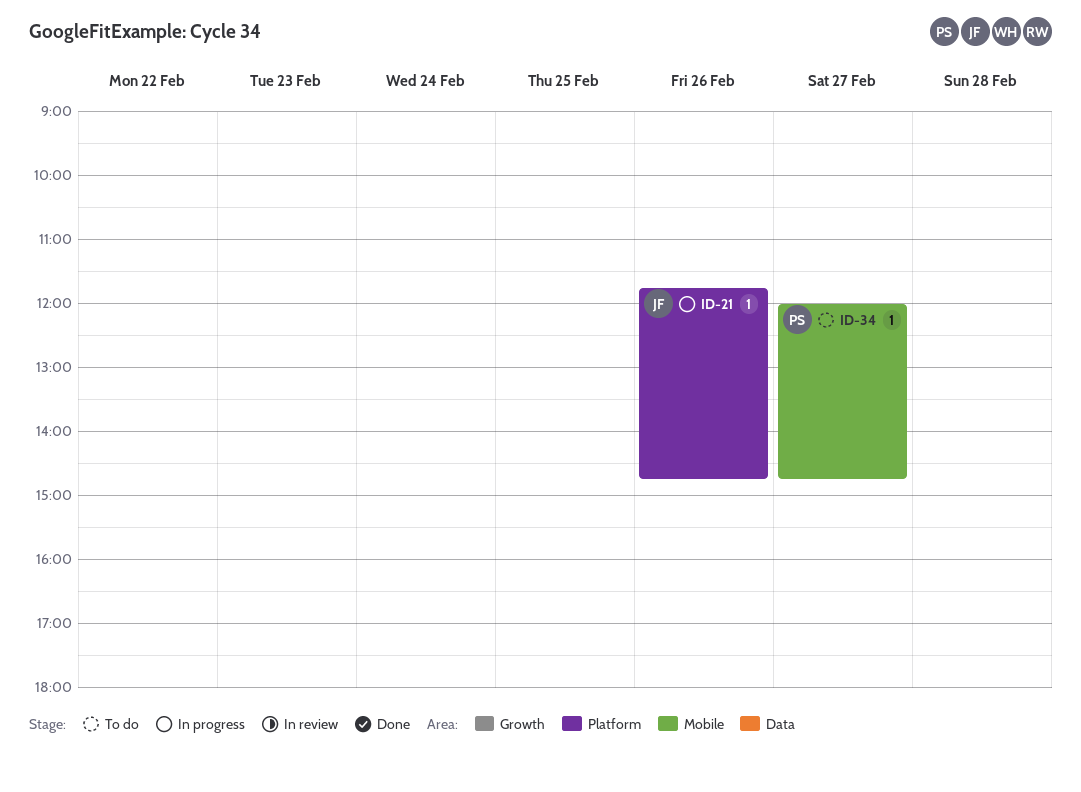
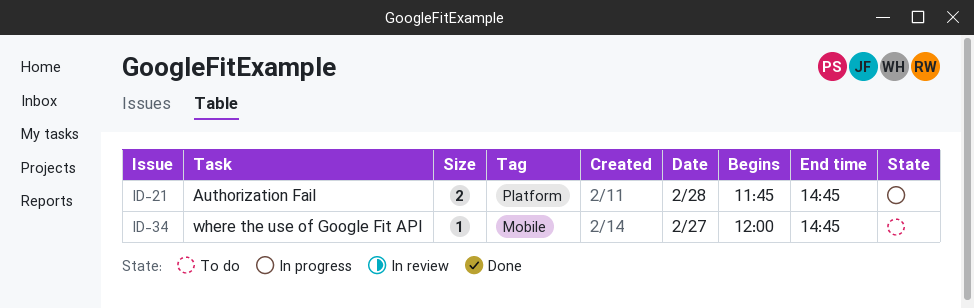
ID-21, estimate: 1 -> 2
ID-21, day: Feb 26 -> Feb 28

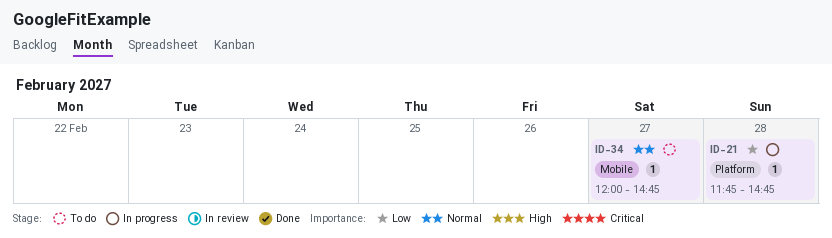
ID-21, estimate: 2 -> 1

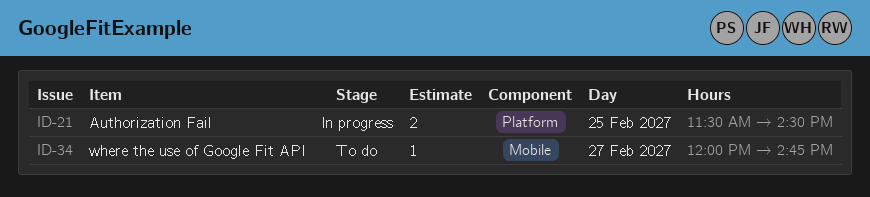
ID-21, estimate: 1 -> 2
ID-21, day: Feb 28 -> Feb 25
ID-21, begins: 11:45 -> 11:30
ID-21, ends: 14:45 -> 14:30

